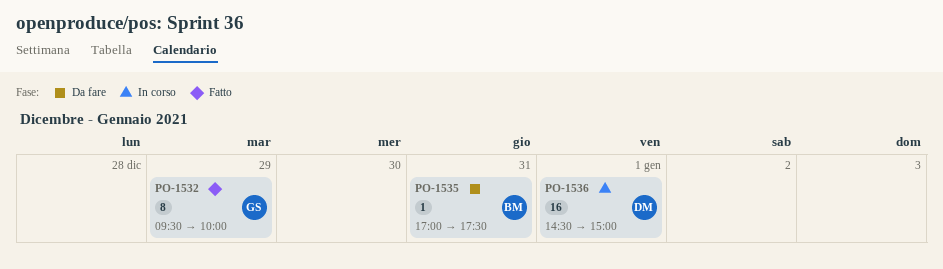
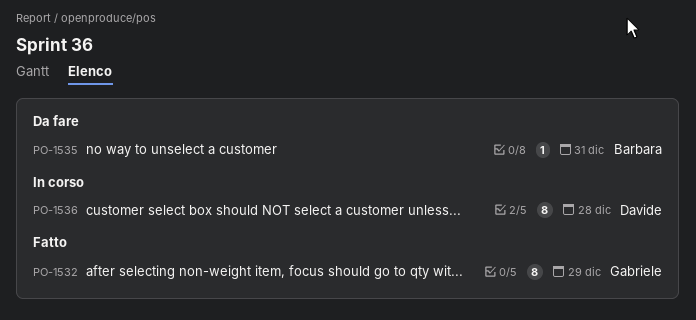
PO-1536, estimate: 16 -> 8
PO-1536, day: Jan 1 -> Dec 28

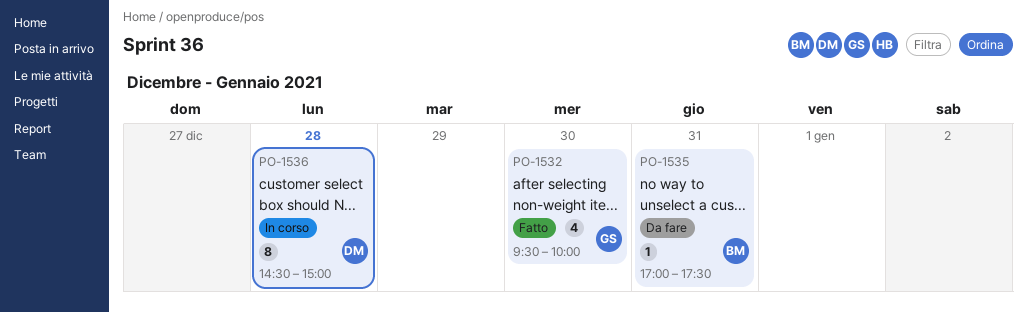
PO-1532, estimate: 8 -> 4
PO-1532, day: Dec 29 -> Dec 30

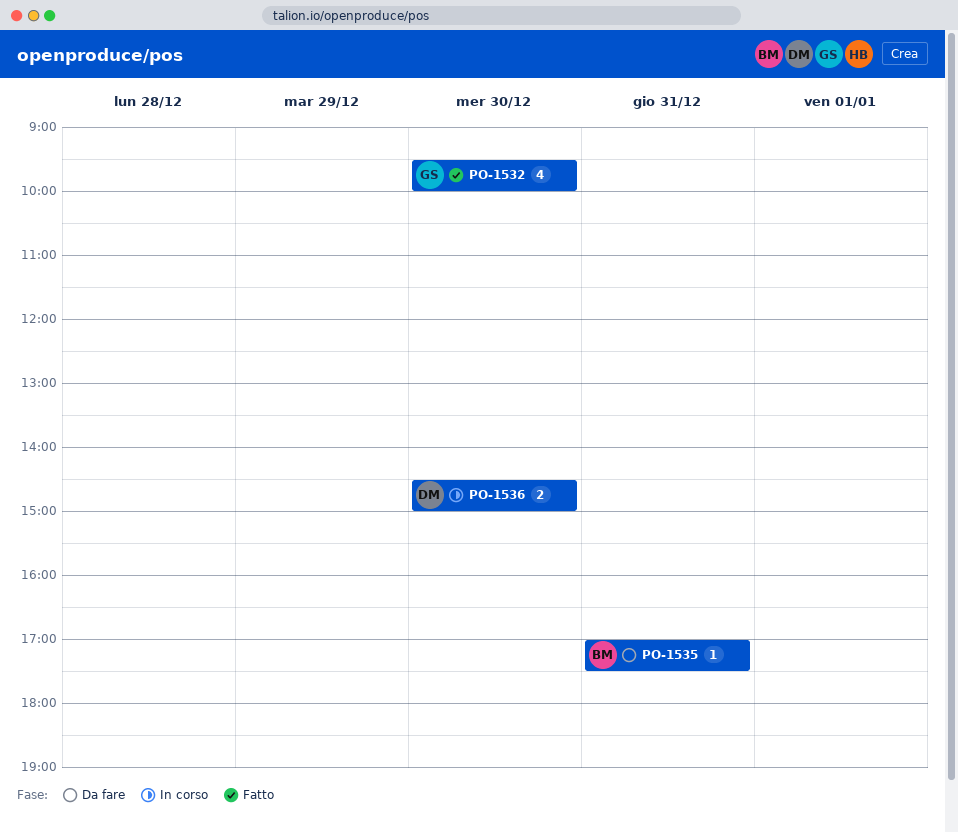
PO-1536, estimate: 8 -> 2
PO-1536, day: Dec 28 -> Dec 30

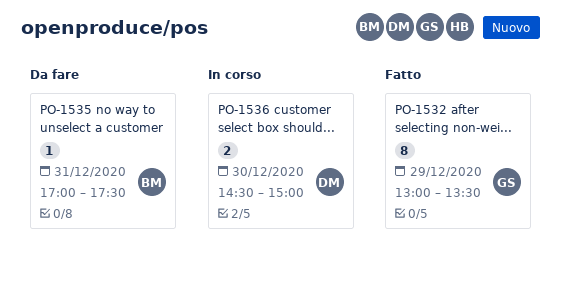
PO-1532, estimate: 4 -> 8
PO-1532, day: Dec 30 -> Dec 29
PO-1532, begins: 09:30 -> 13:00
PO-1532, ends: 10:00 -> 13:30

